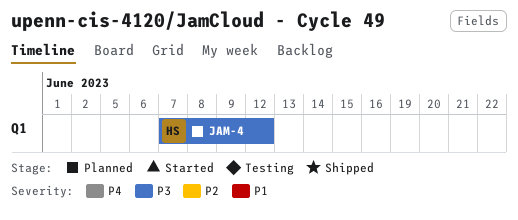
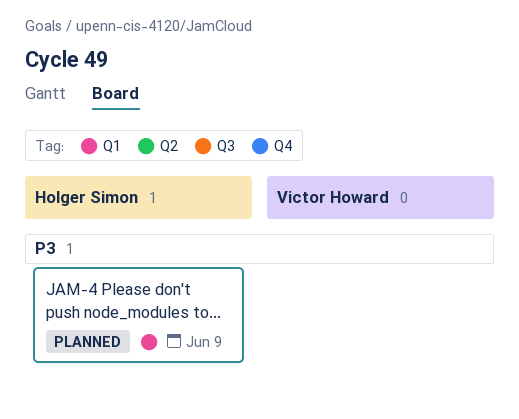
JAM-4, due: Jun 12 -> Jun 9

